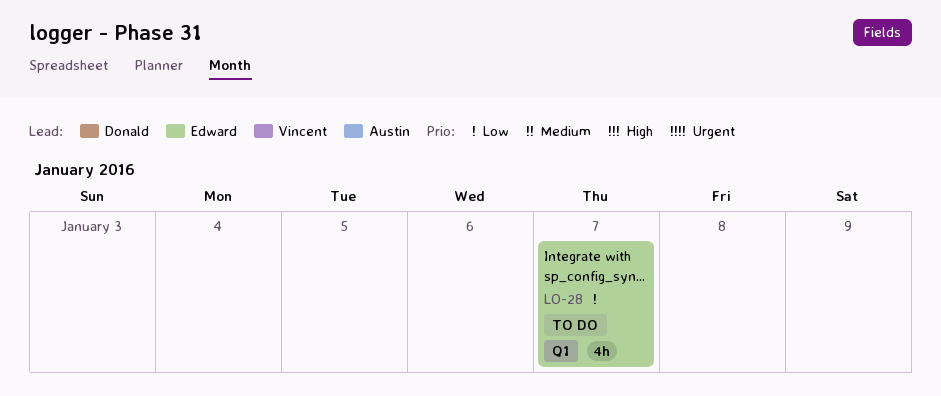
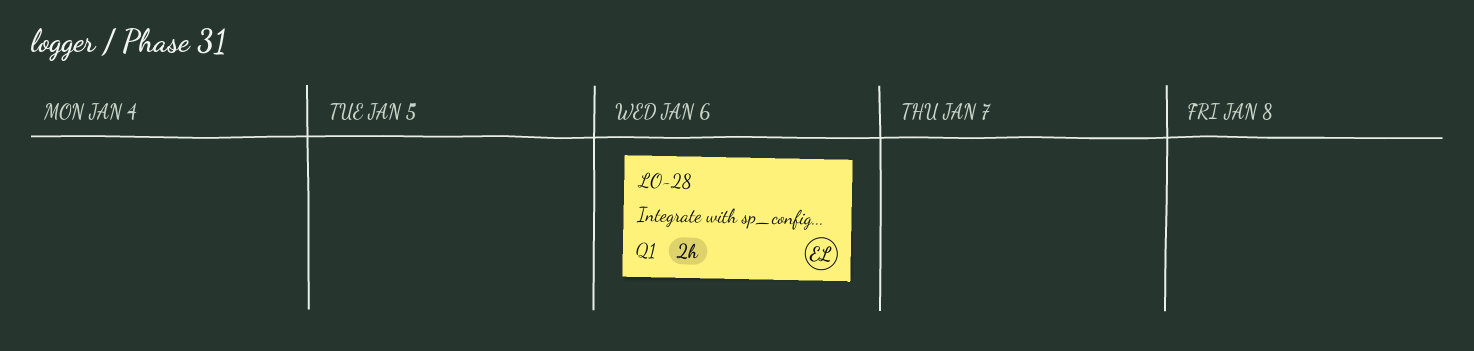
LO-28, estimate: 4h -> 2h
LO-28, due: Jan 7 -> Jan 6

